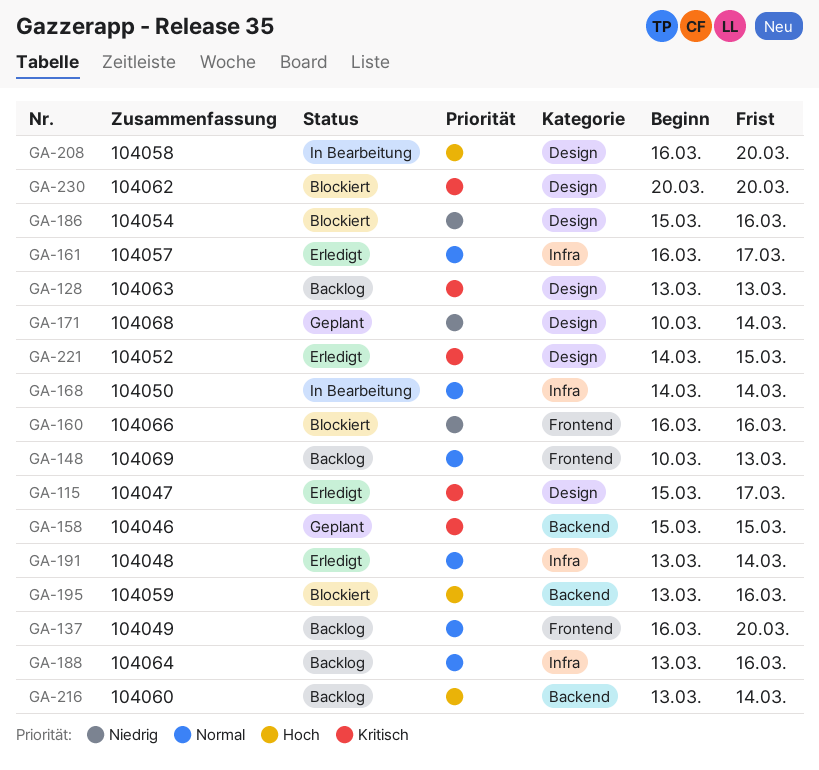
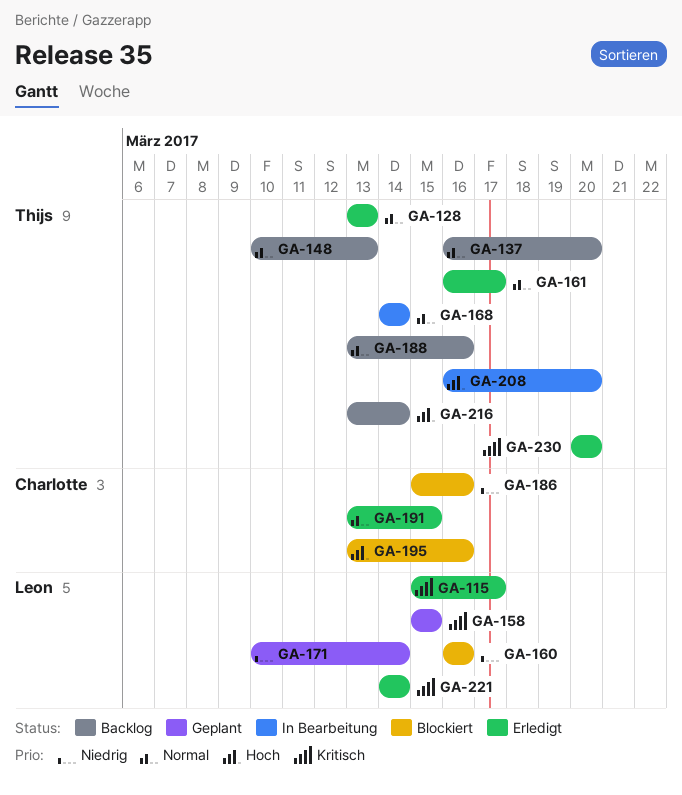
GA-128, status: Backlog -> Erledigt
GA-128, priority: Kritisch -> Normal
GA-191, due: Mar 14 -> Mar 15
GA-221, due: Mar 15 -> Mar 14
GA-230, status: Blockiert -> Erledigt

